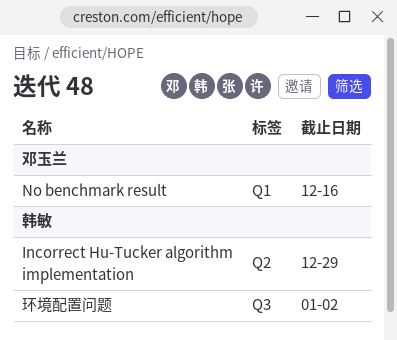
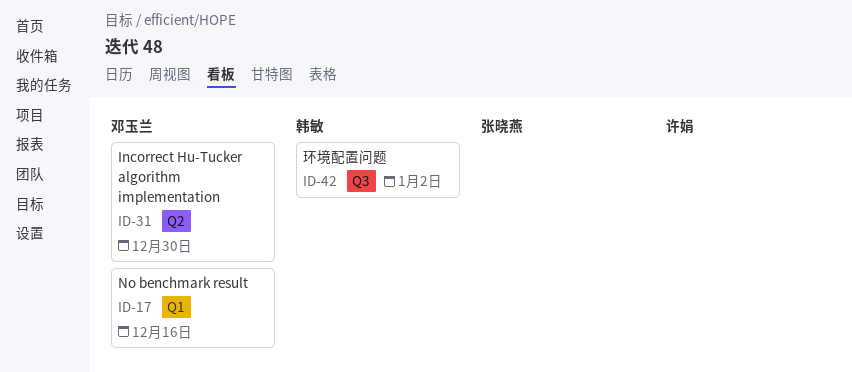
Incorrect Hu-Tucker algorithm implementation, owner: 韩敏 -> 邓玉兰
Incorrect Hu-Tucker algorithm implementation, due: Dec 29 -> Dec 30

